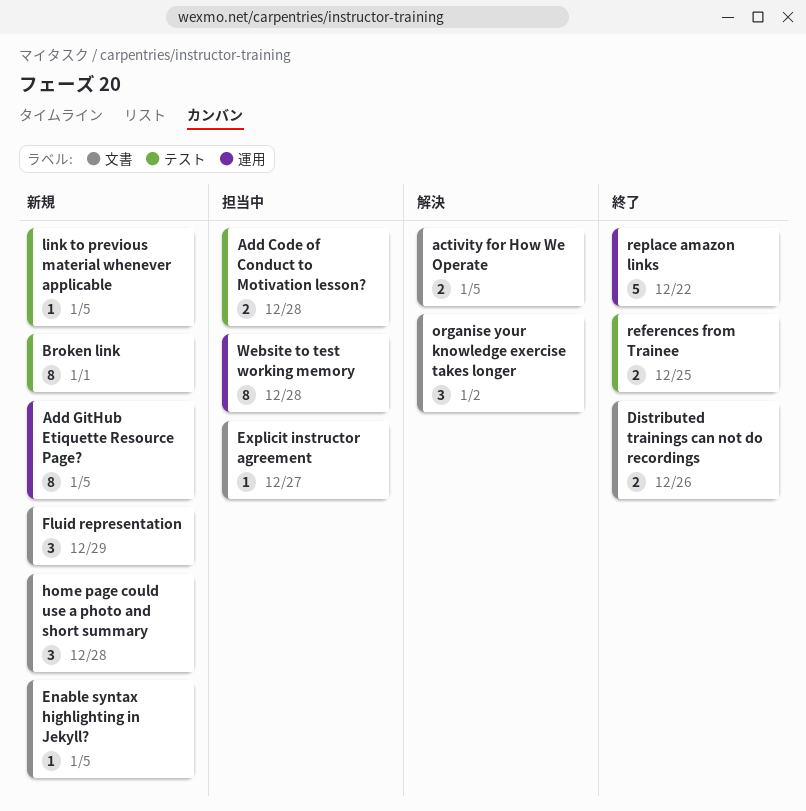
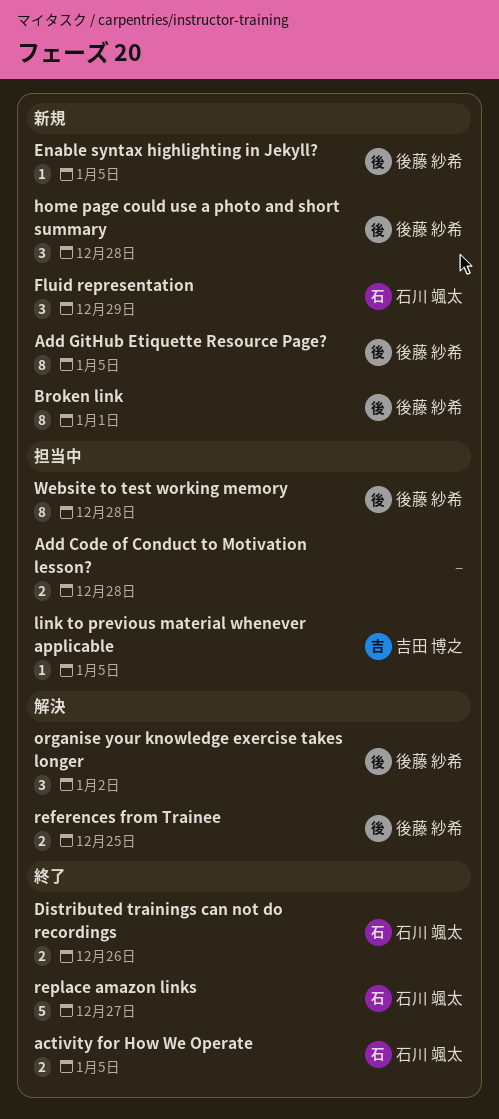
activity for How We Operate, status: 解決 -> 終了
Explicit instructor agreement: present -> none
link to previous material whenever applicable, status: 新規 -> 担当中
references from Trainee, status: 終了 -> 解決
replace amazon links, due: Dec 22 -> Dec 27

